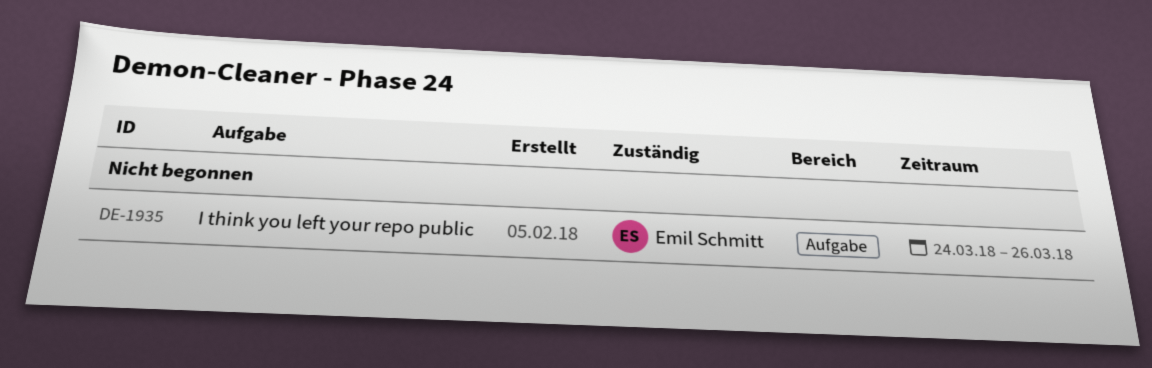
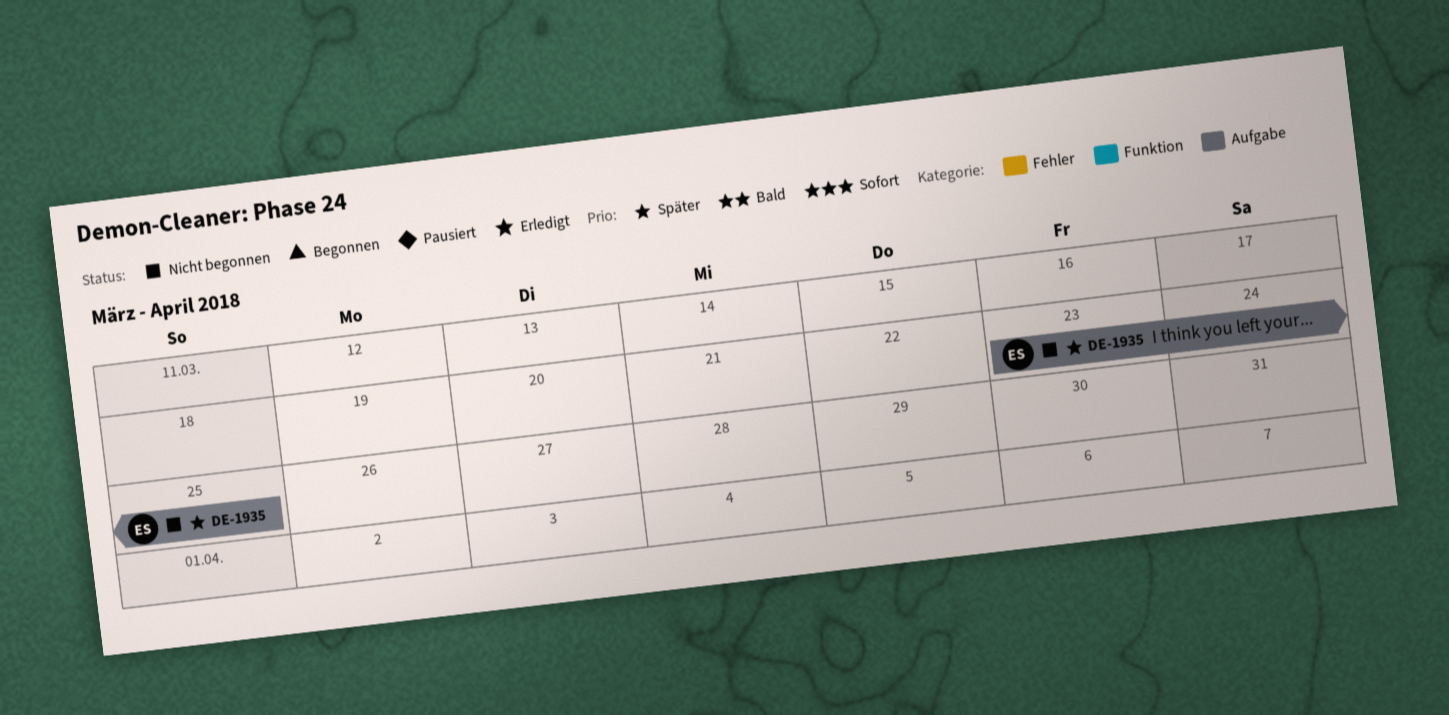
DE-1935, start: Mar 24 -> Mar 23
DE-1935, due: Mar 26 -> Mar 25

